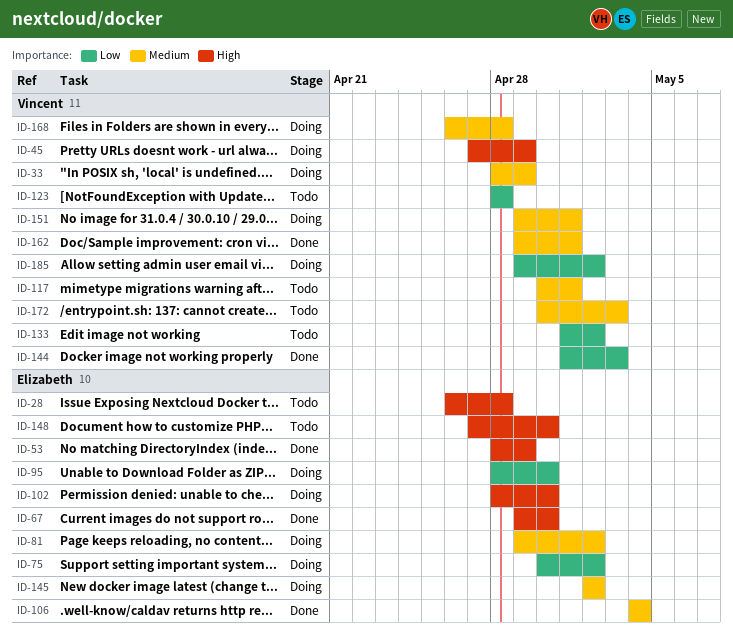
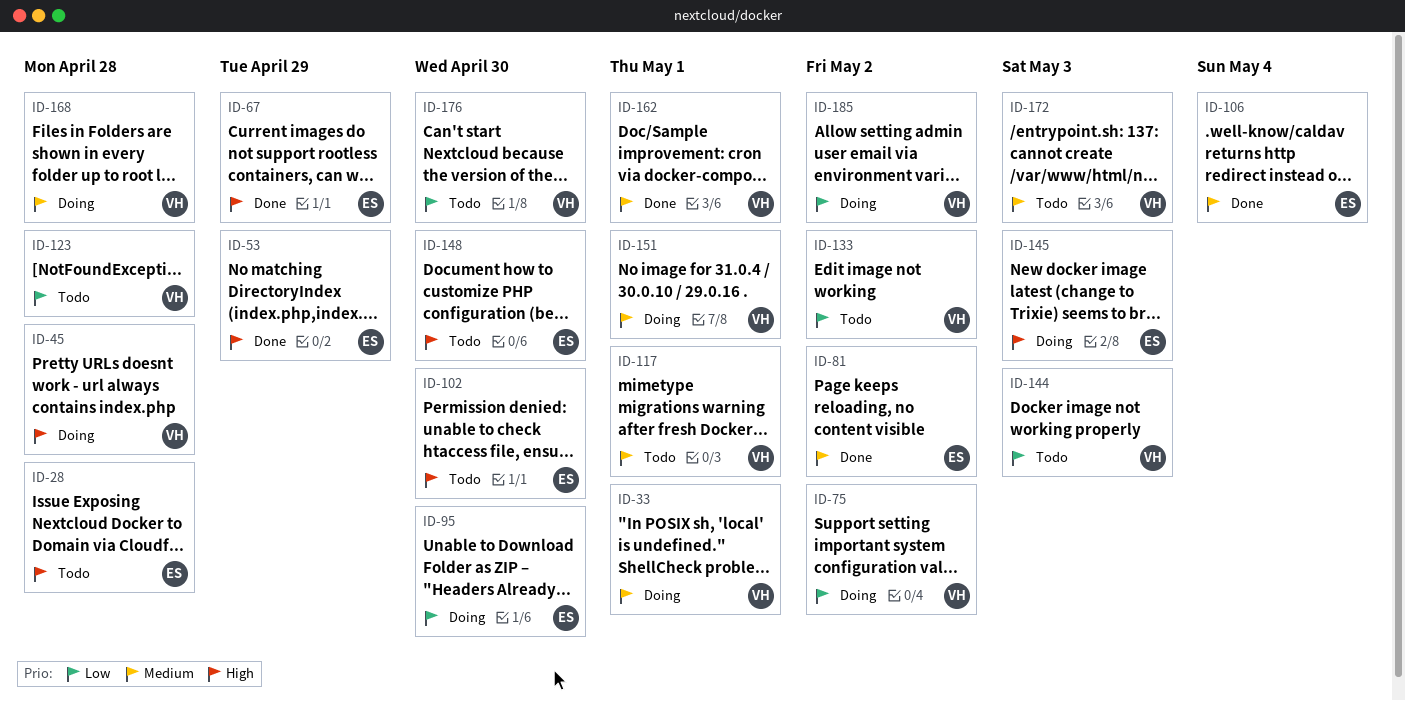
ID-33, due: Apr 29 -> May 1
ID-45, due: Apr 29 -> Apr 28
ID-67, due: Apr 30 -> Apr 29
ID-75, owner: Elizabeth -> Vincent
ID-81, status: Doing -> Done
ID-102, status: Doing -> Todo
ID-144, status: Done -> Todo
ID-145, priority: Medium -> High
ID-145, due: May 2 -> May 3
ID-176: none -> present

